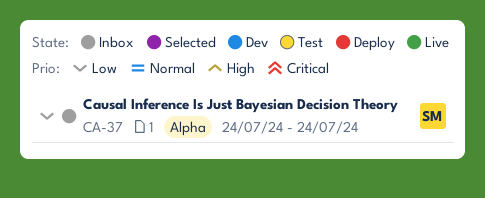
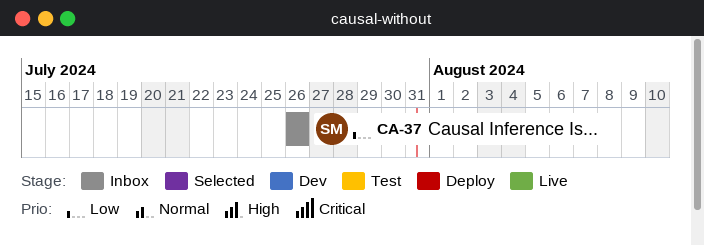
CA-37, start: Jul 24 -> Jul 26
CA-37, due: Jul 24 -> Jul 26

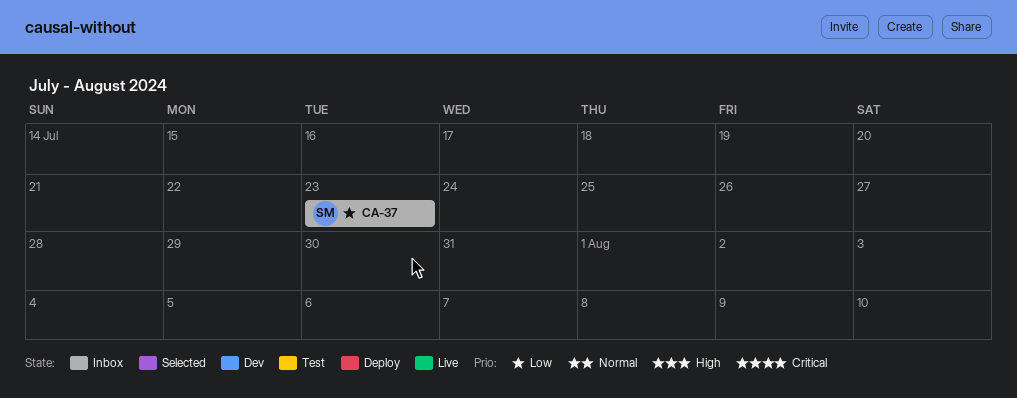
CA-37, start: Jul 26 -> Jul 23
CA-37, due: Jul 26 -> Jul 23

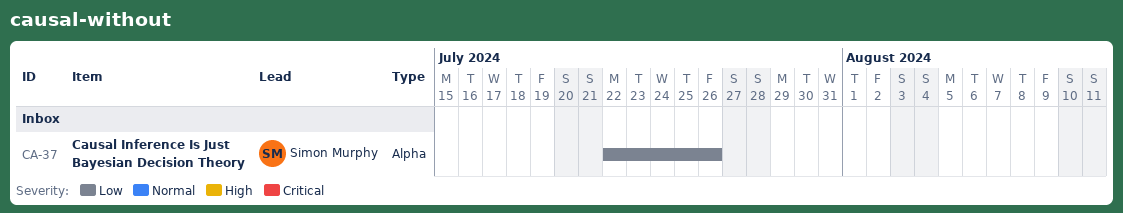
CA-37, start: Jul 23 -> Jul 22
CA-37, due: Jul 23 -> Jul 26

